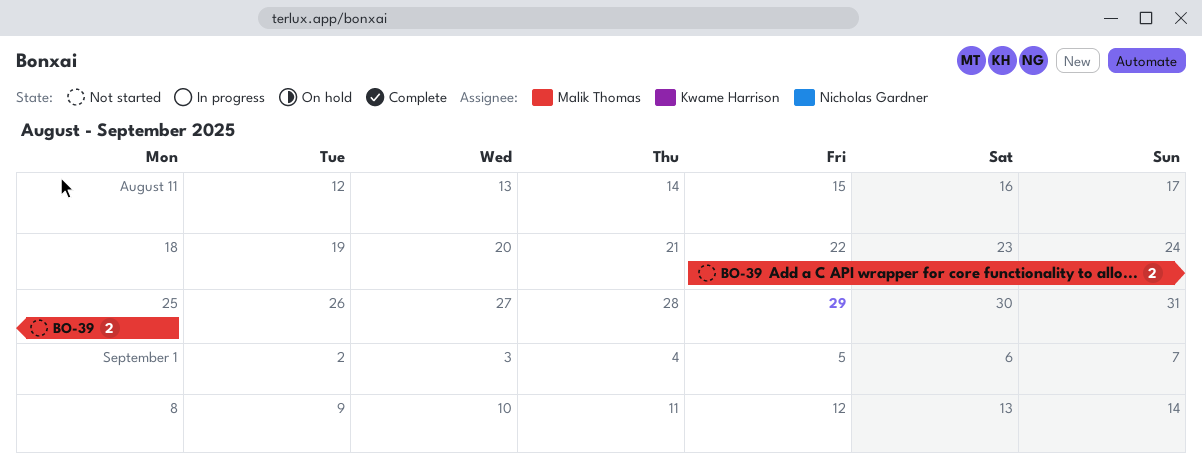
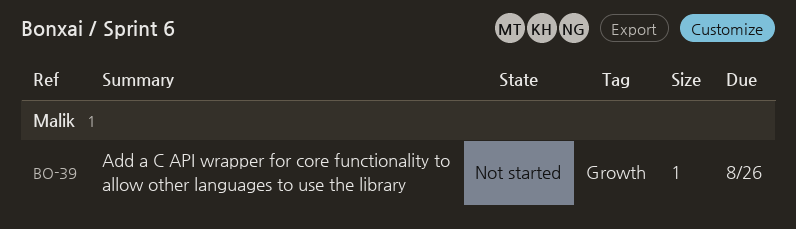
BO-39, estimate: 2 -> 1
BO-39, due: Aug 25 -> Aug 26

